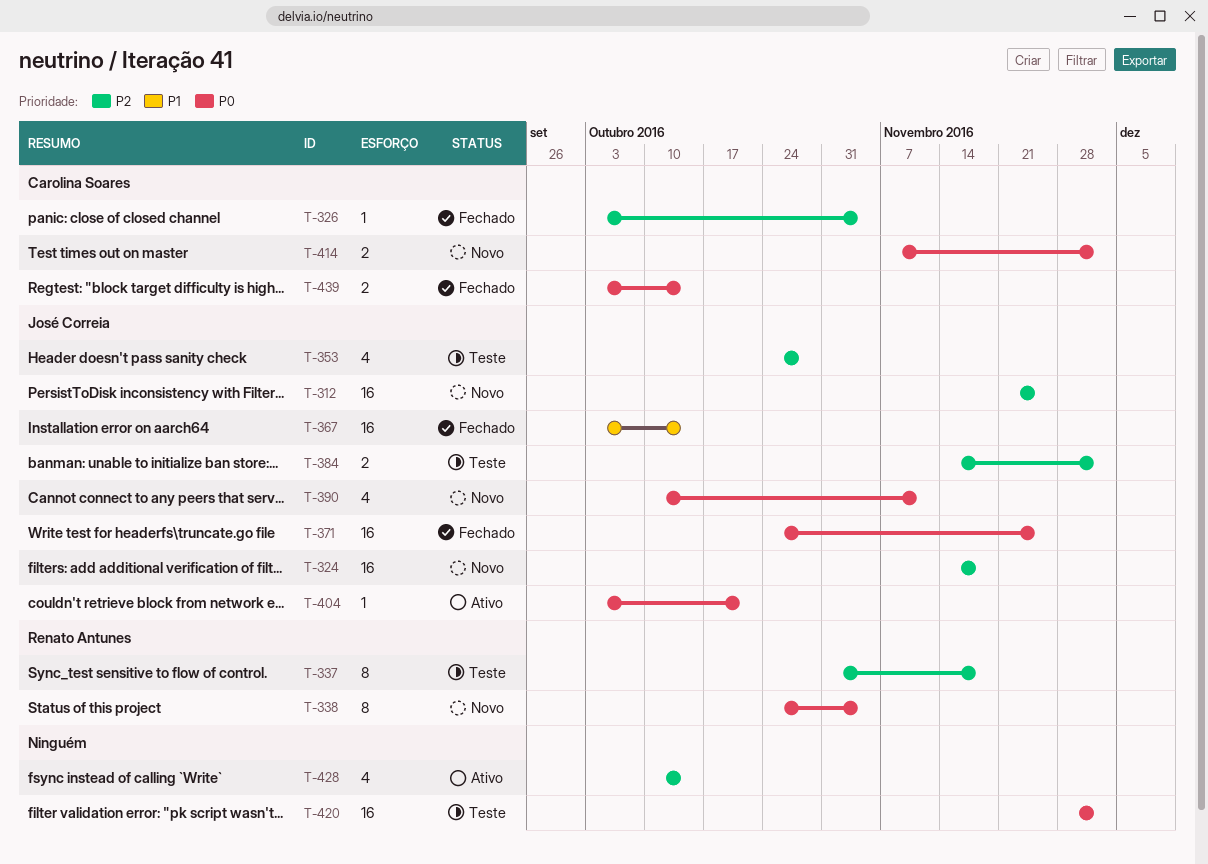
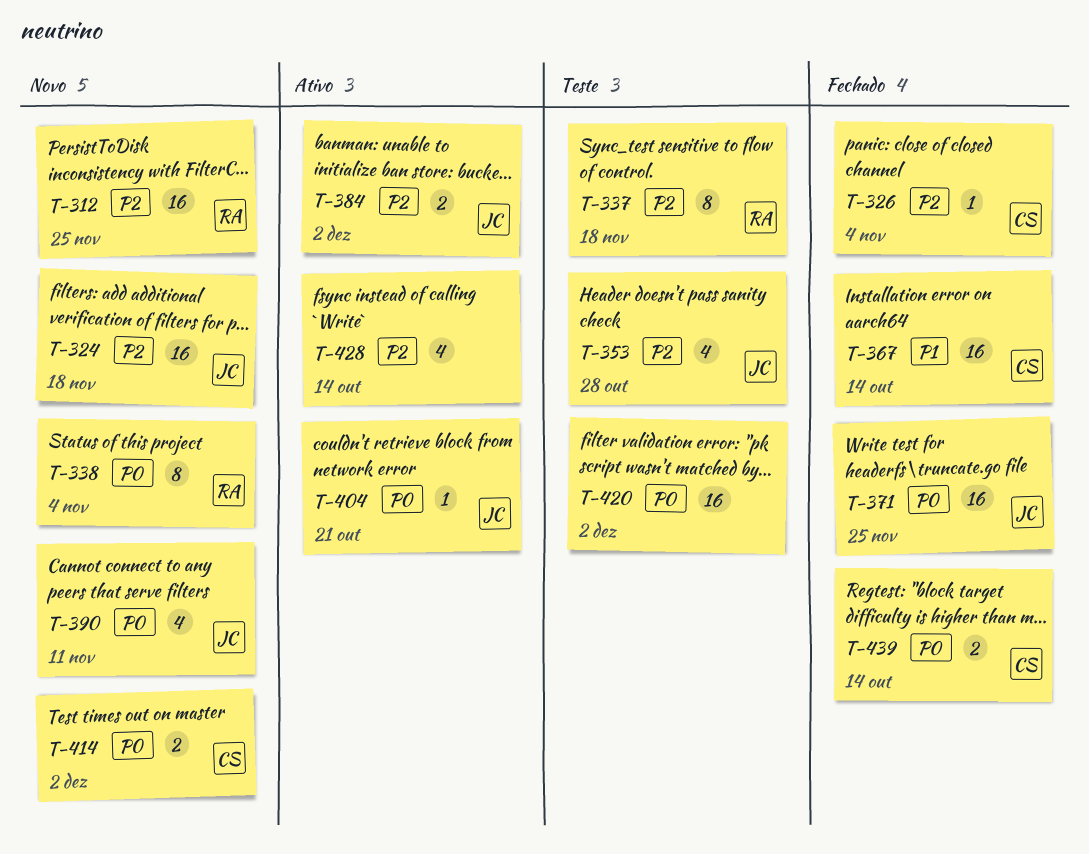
T-312, owner: José Correia -> Renato Antunes
T-367, owner: José Correia -> Carolina Soares
T-384, status: Teste -> Ativo

